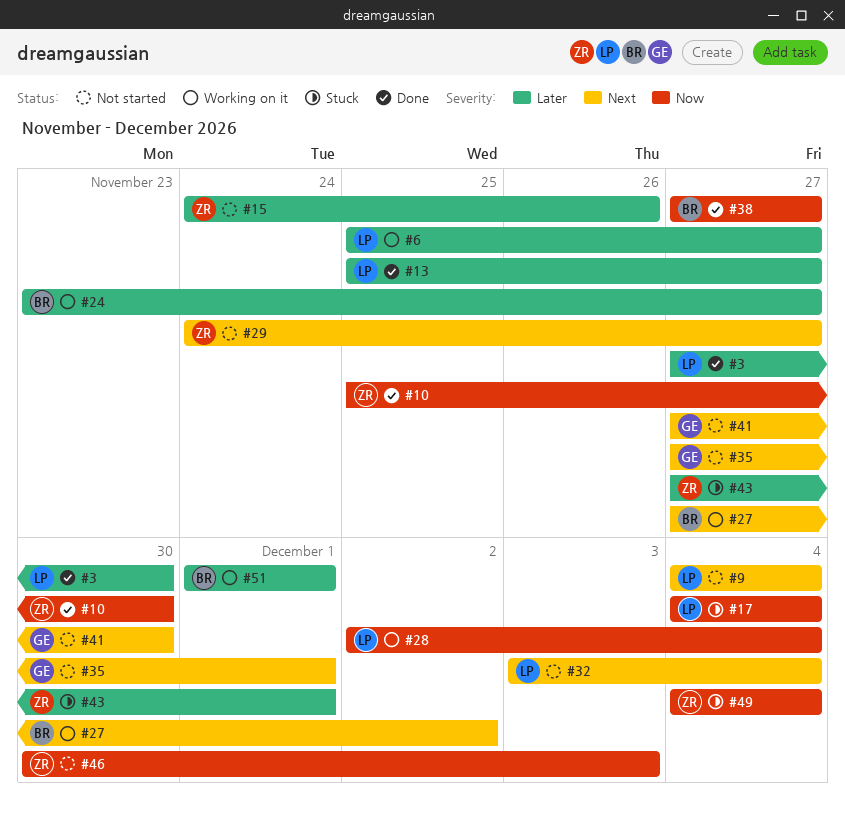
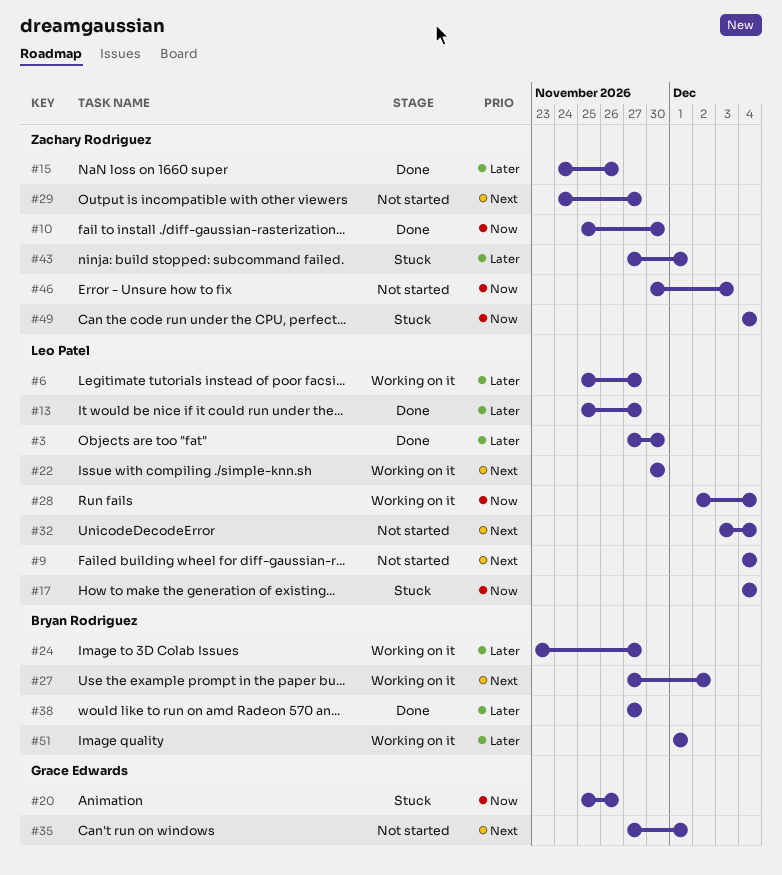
#15, status: Not started -> Done
#20: none -> present
#22: none -> present
#38, priority: Now -> Later
#41: present -> none

